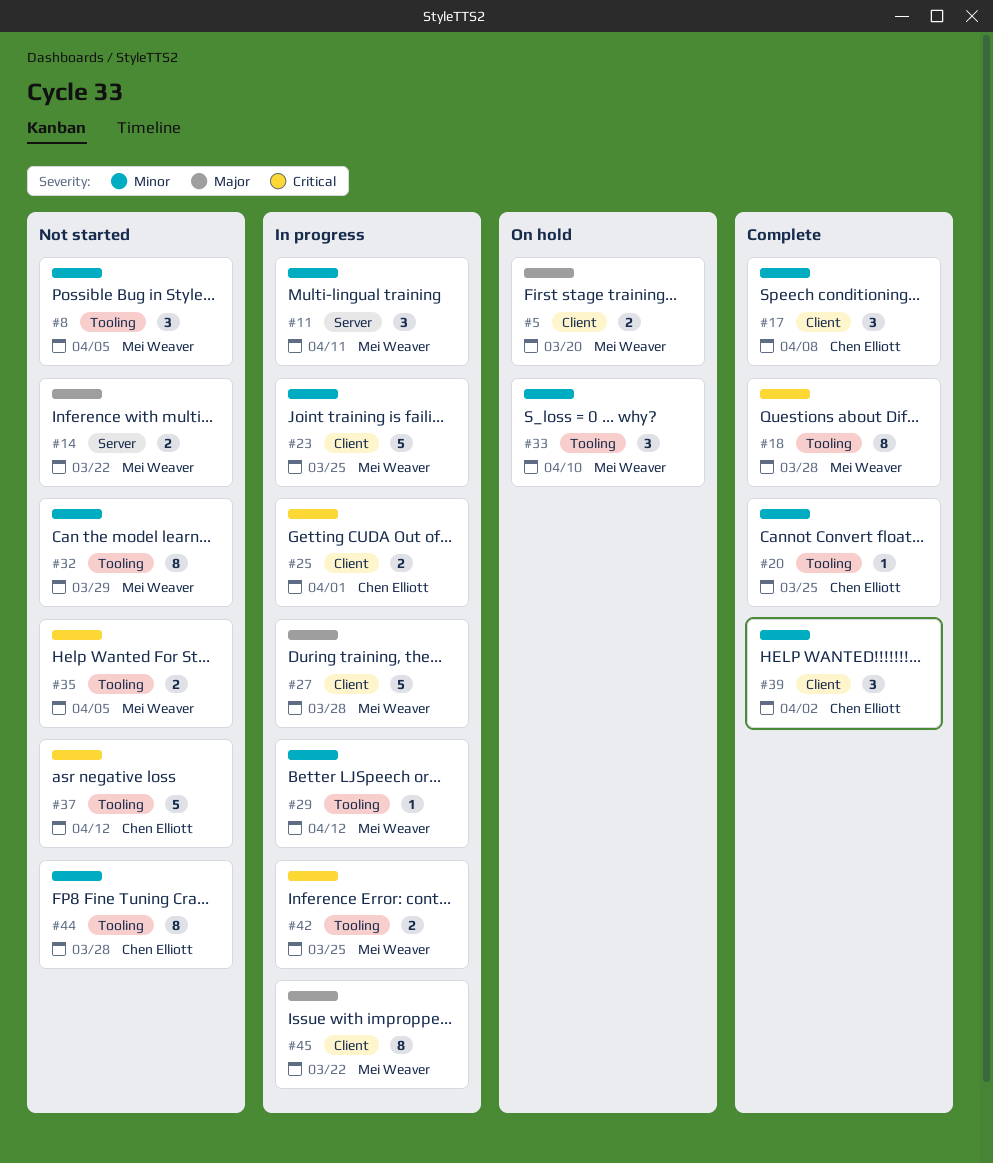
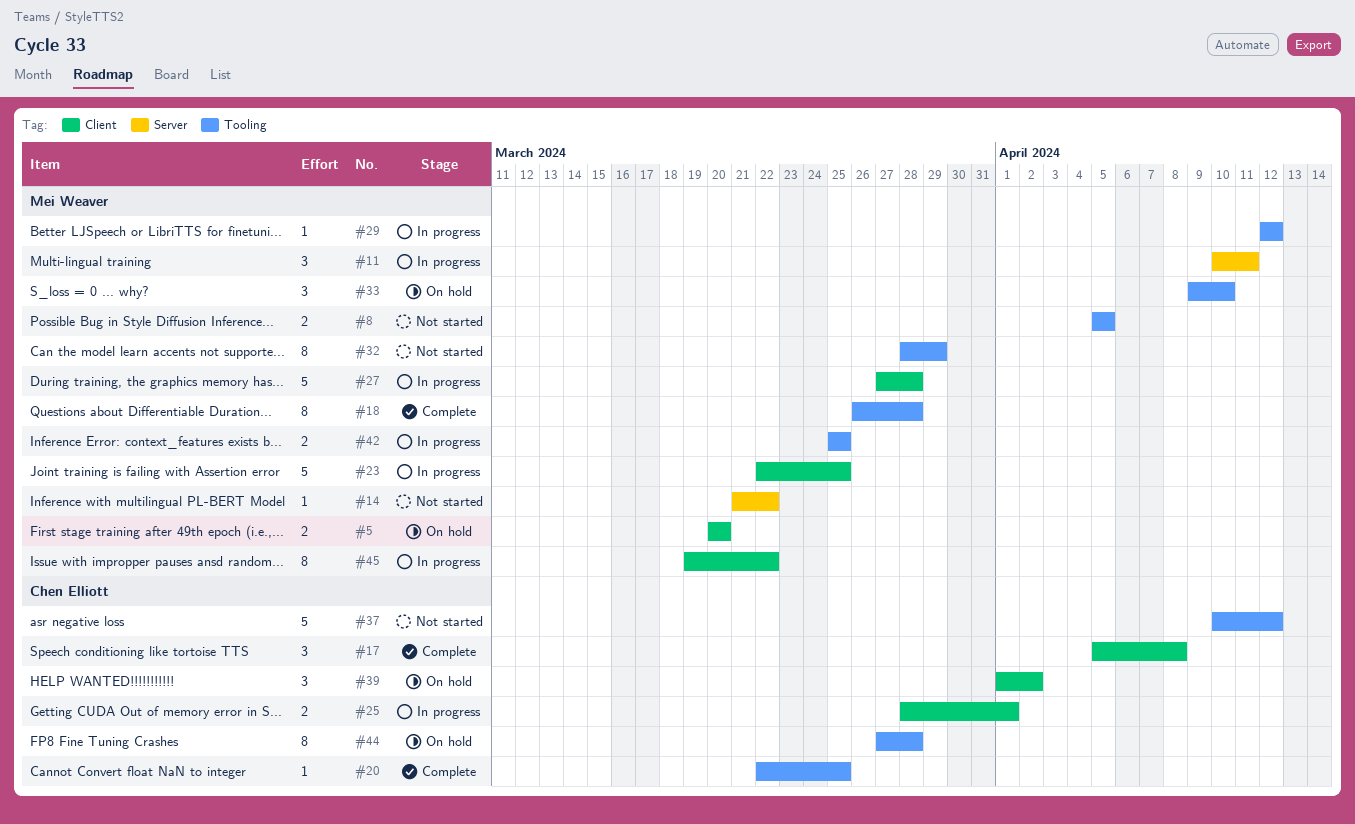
#8, estimate: 3 -> 2
#14, estimate: 2 -> 1
#35: present -> none
#39, status: Complete -> On hold
#44, status: Not started -> On hold

